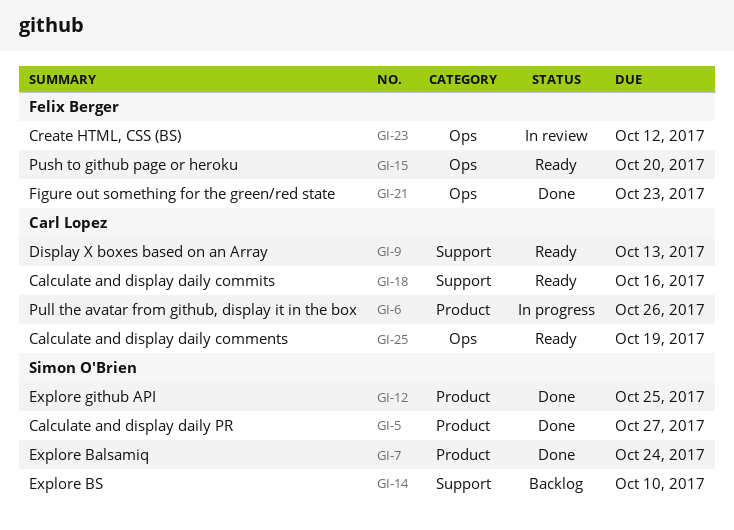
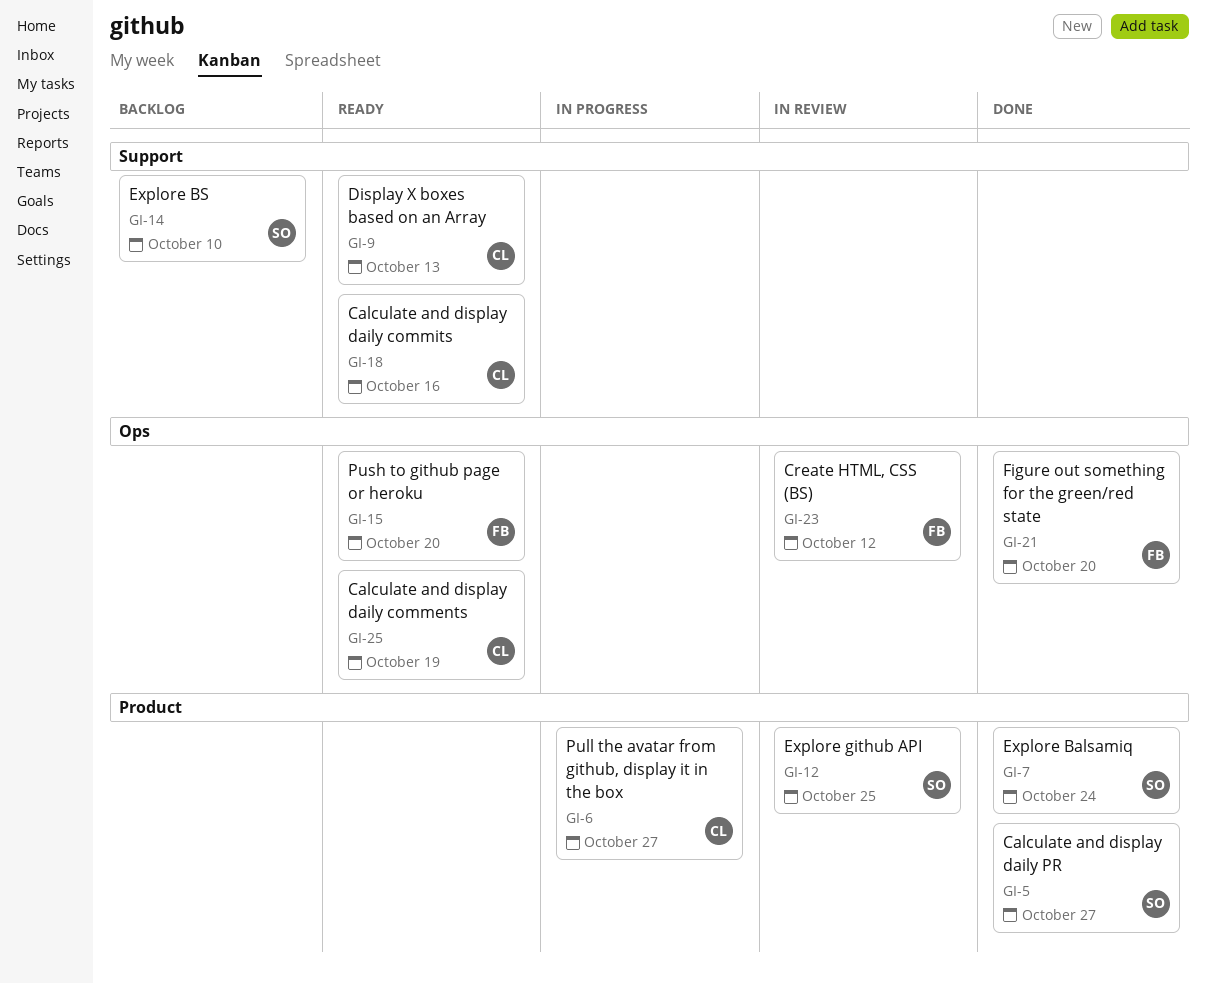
GI-6, due: Oct 26 -> Oct 27
GI-12, status: Done -> In review
GI-21, due: Oct 23 -> Oct 20

